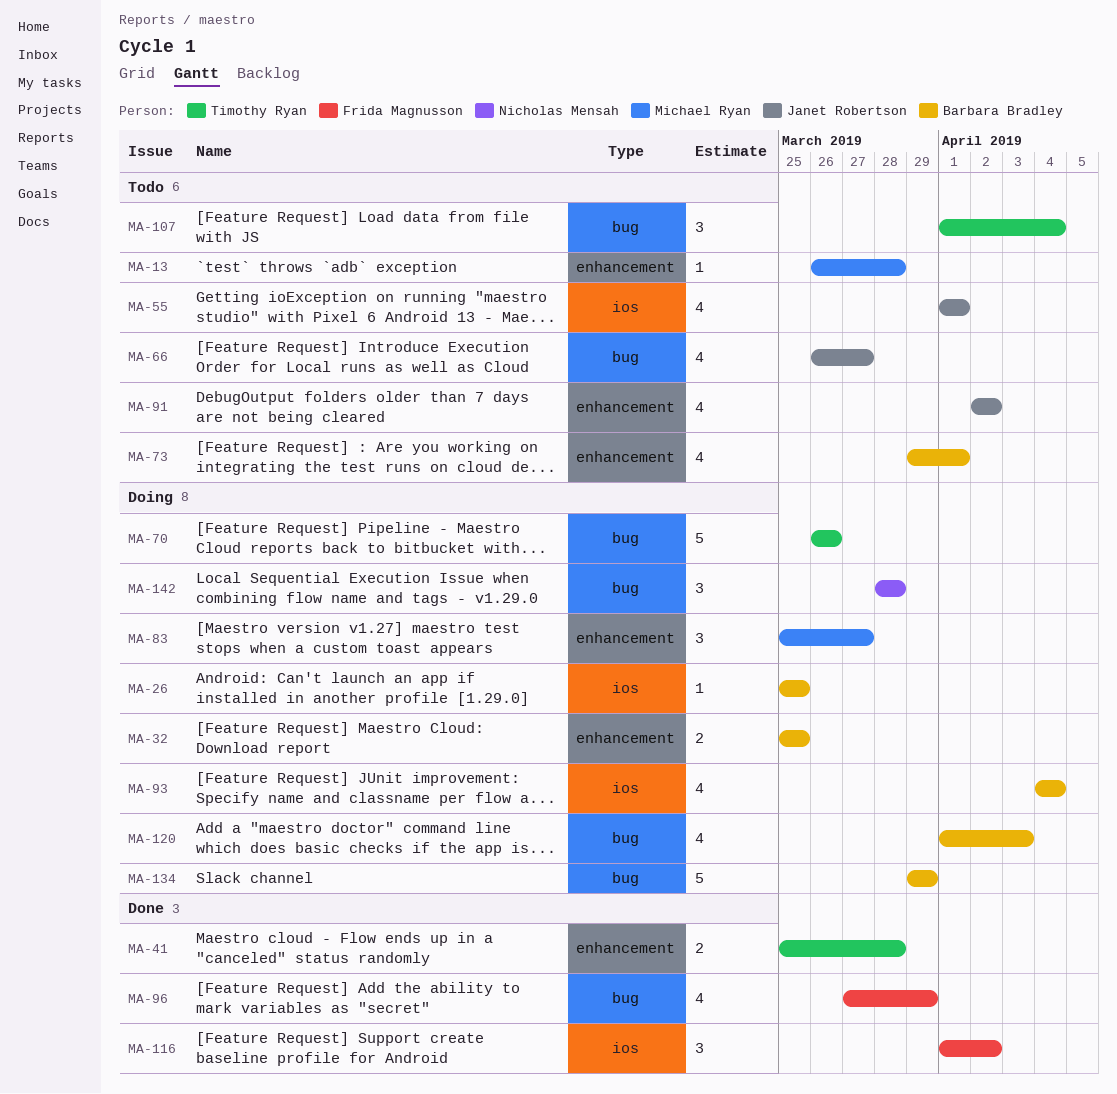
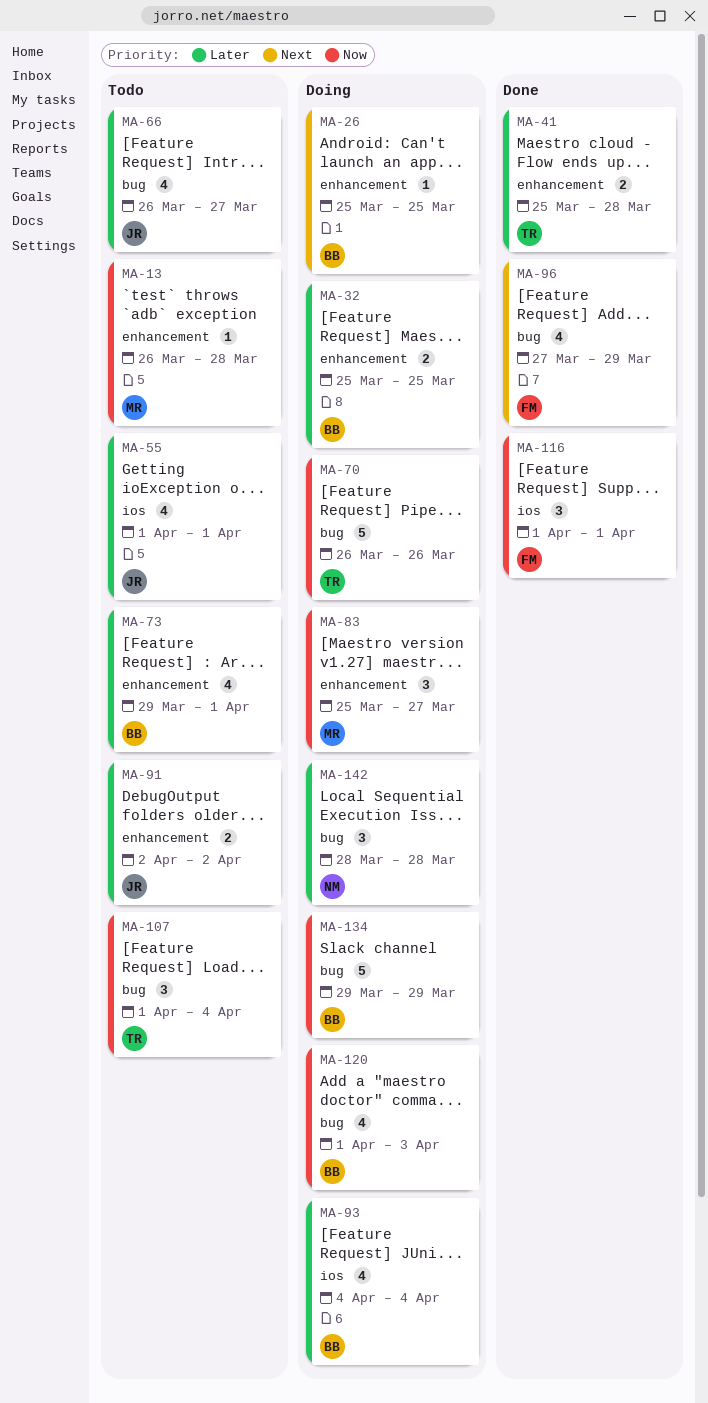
MA-26, label: ios -> enhancement
MA-91, estimate: 4 -> 2
MA-116, due: Apr 2 -> Apr 1

